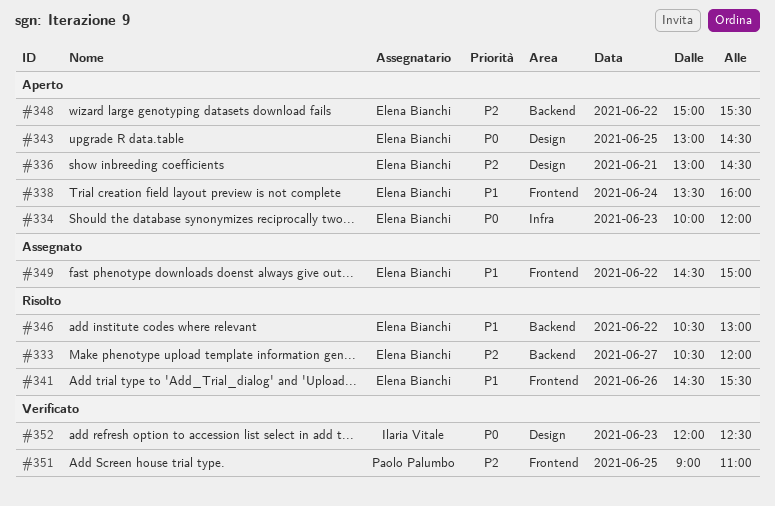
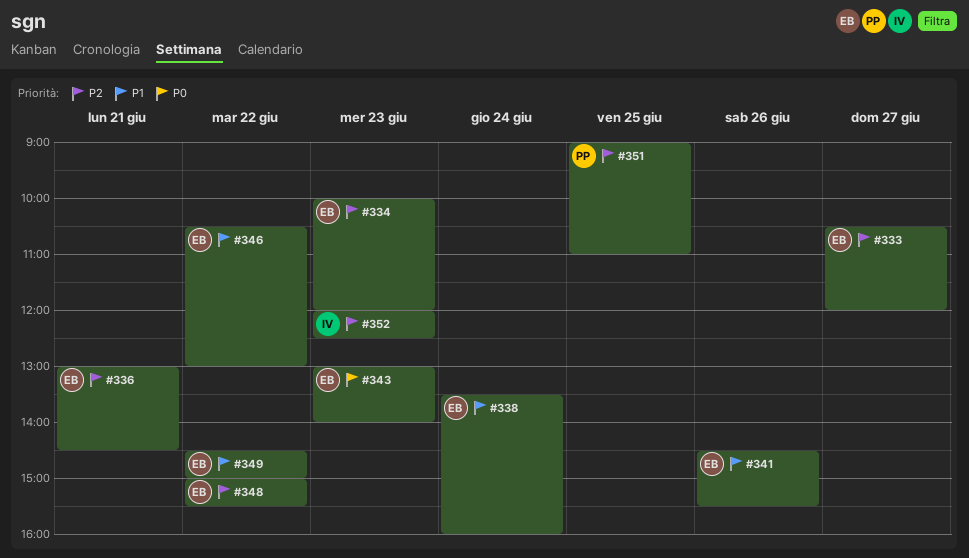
#334, priority: P0 -> P2
#343, day: Jun 25 -> Jun 23
#343, ends: 14:30 -> 14:00
#352, priority: P0 -> P2

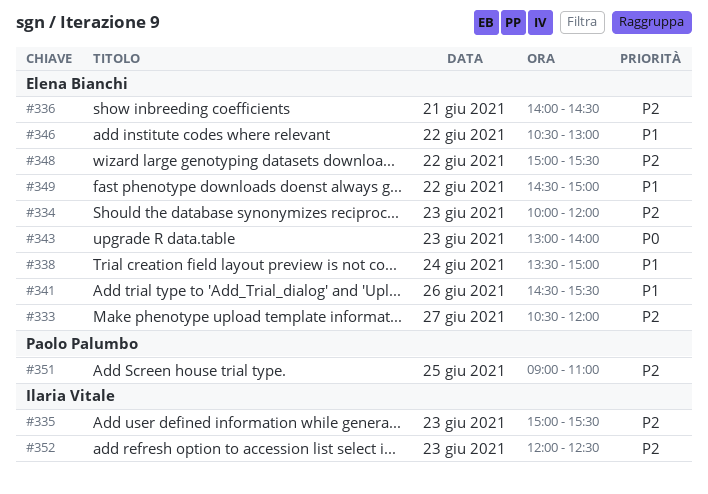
#335: none -> present
#336, begins: 13:00 -> 14:00
#338, ends: 16:00 -> 15:00

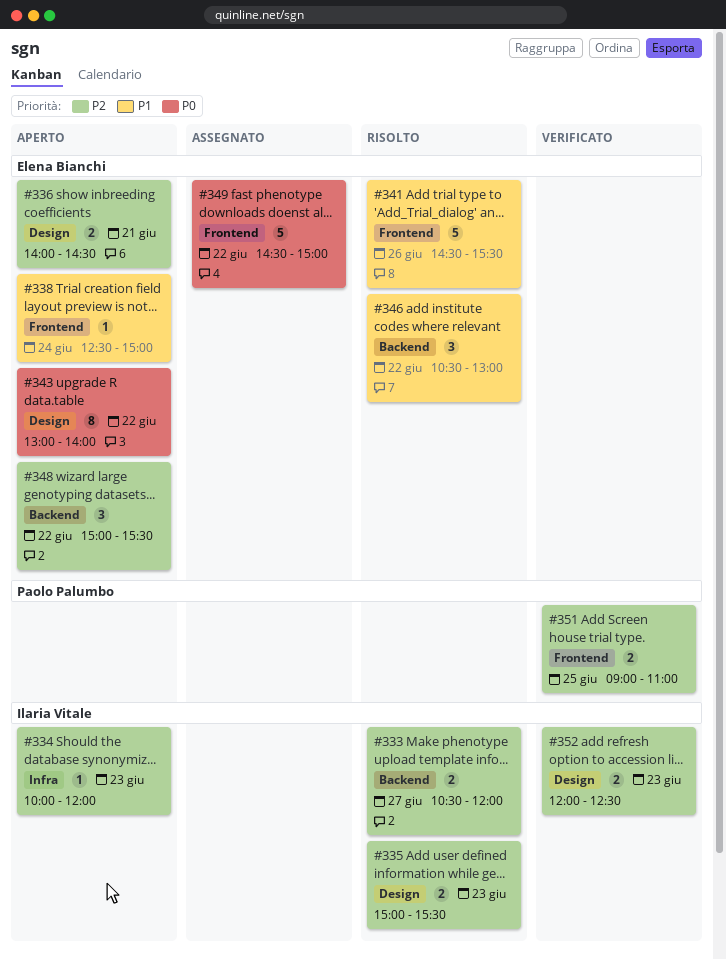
#333, owner: Elena Bianchi -> Ilaria Vitale
#334, owner: Elena Bianchi -> Ilaria Vitale
#338, begins: 13:30 -> 12:30
#343, day: Jun 23 -> Jun 22
#349, priority: P1 -> P0

